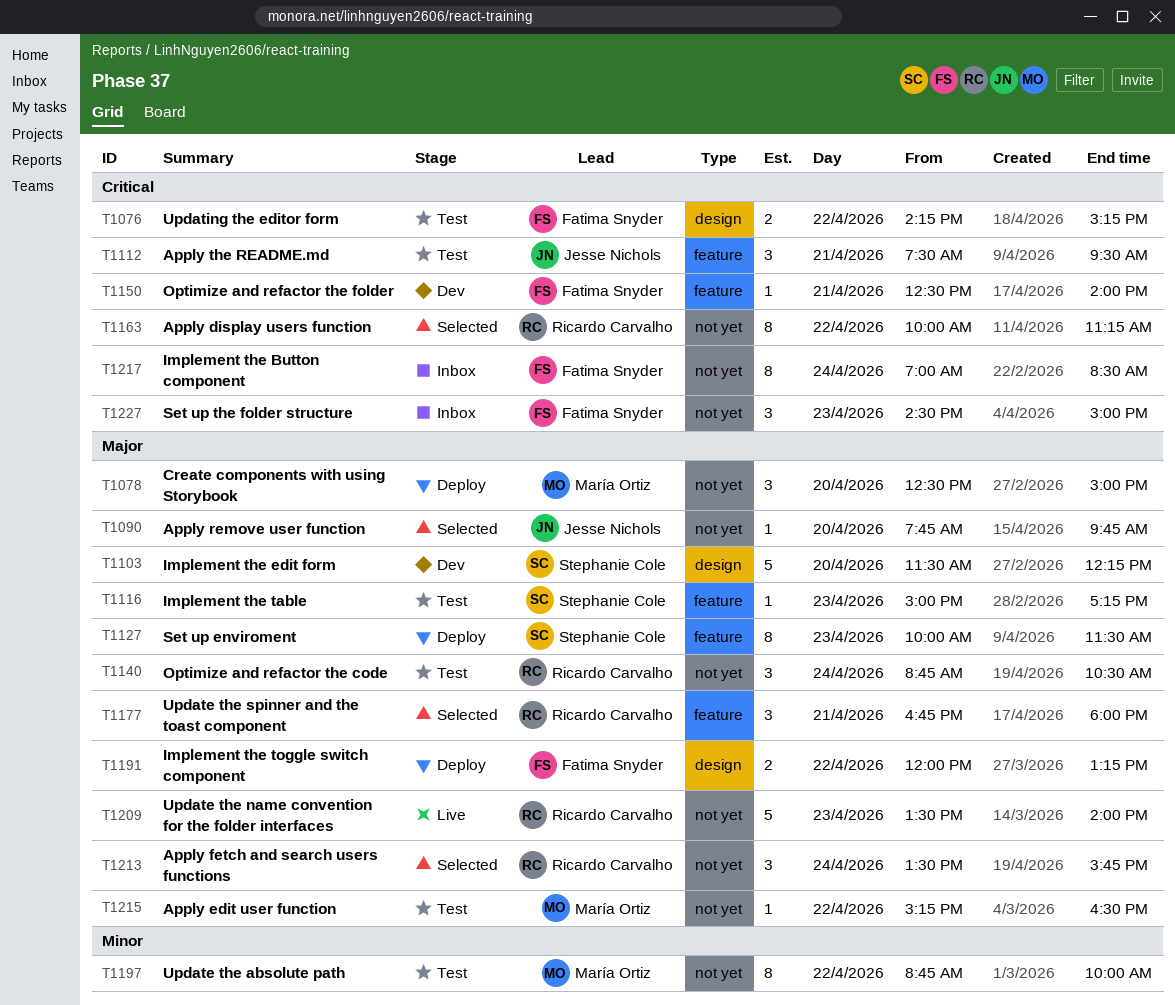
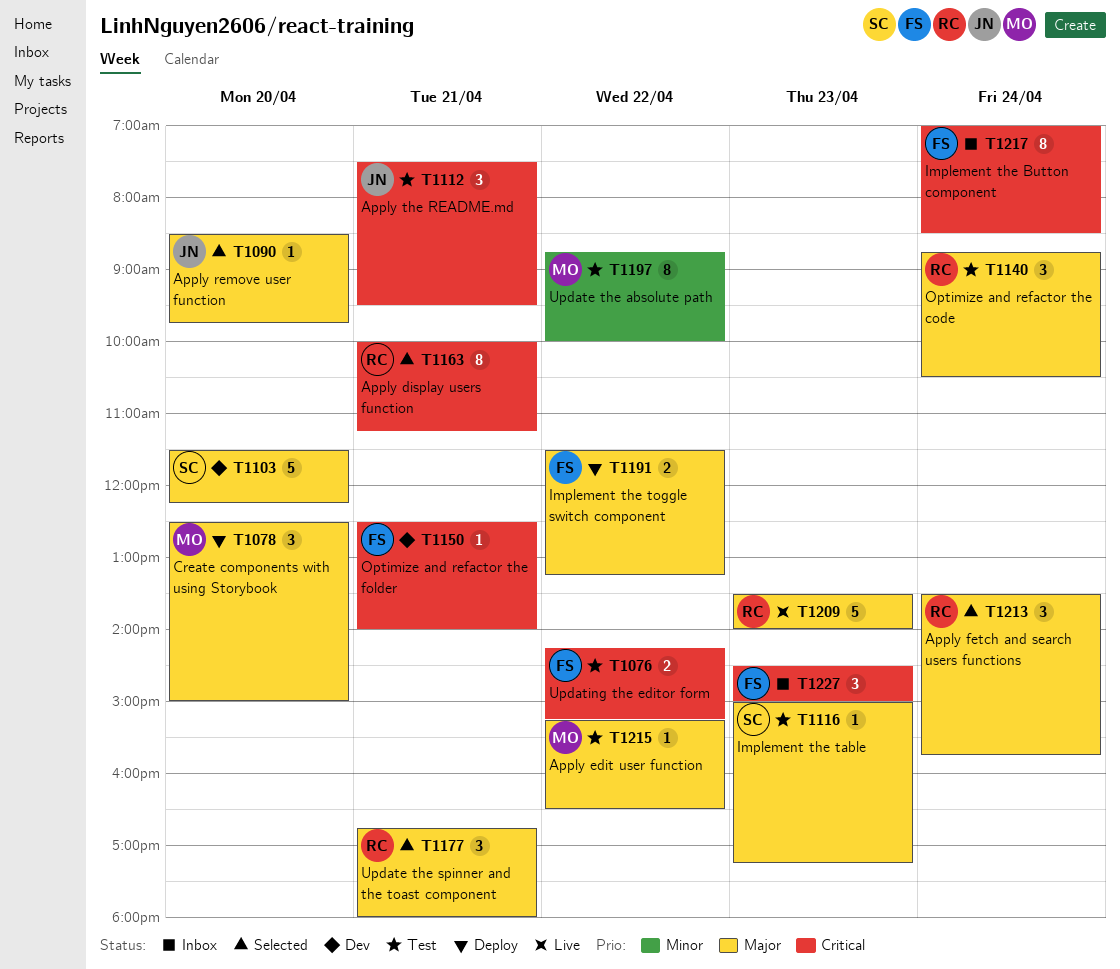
T1090, begins: 07:45 -> 08:30
T1127: present -> none
T1163, day: Apr 22 -> Apr 21
T1191, begins: 12:00 -> 11:30

